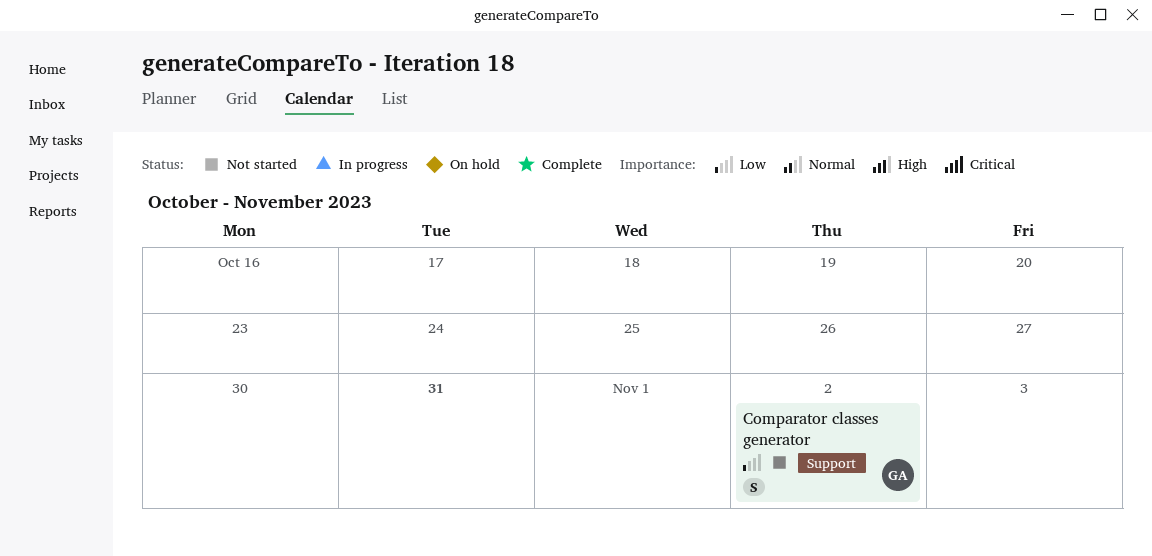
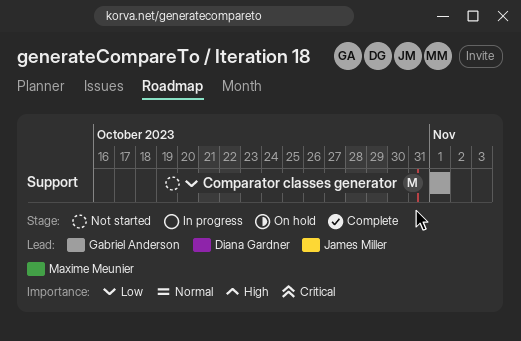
Comparator classes generator, estimate: S -> M
Comparator classes generator, due: Nov 2 -> Nov 1

